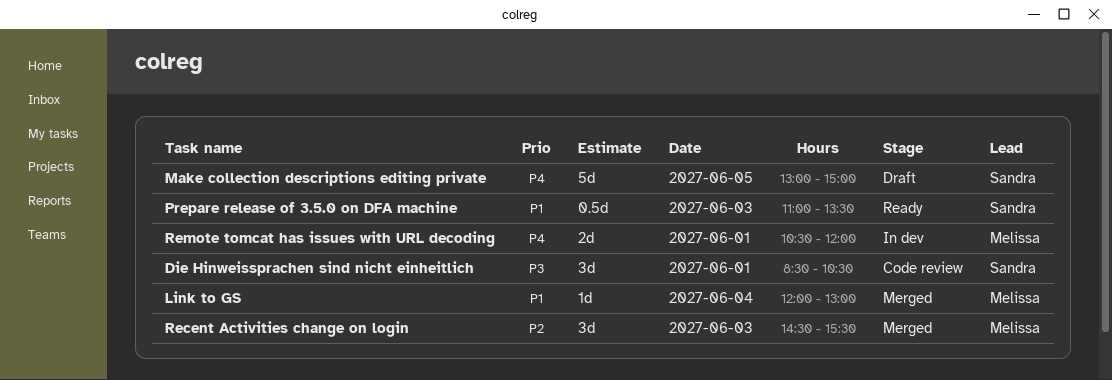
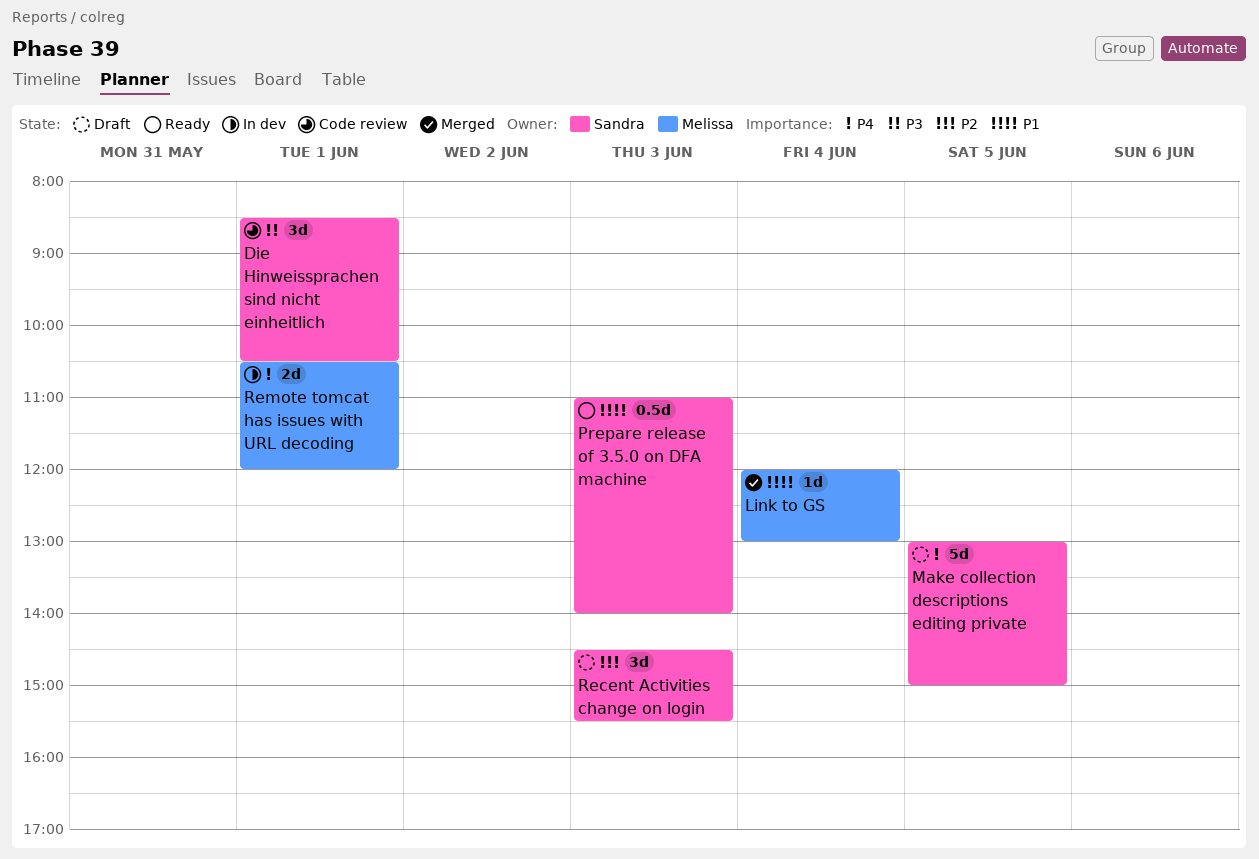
Prepare release of 3.5.0 on DFA machine, ends: 13:30 -> 14:00
Recent Activities change on login, status: Merged -> Draft
Recent Activities change on login, owner: Melissa -> Sandra

